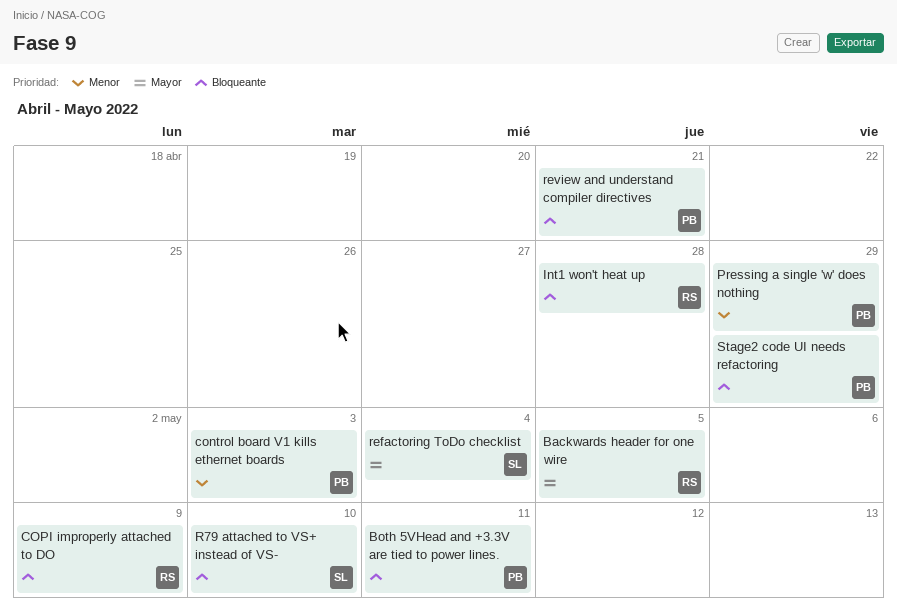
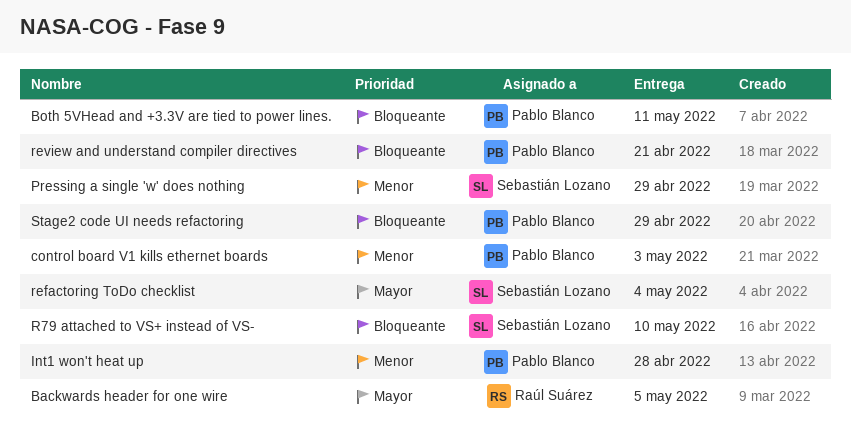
COPI improperly attached to DO: present -> none
Int1 won't heat up, owner: Raúl Suárez -> Pablo Blanco
Int1 won't heat up, priority: Bloqueante -> Menor
Pressing a single 'w' does nothing, owner: Pablo Blanco -> Sebastián Lozano

